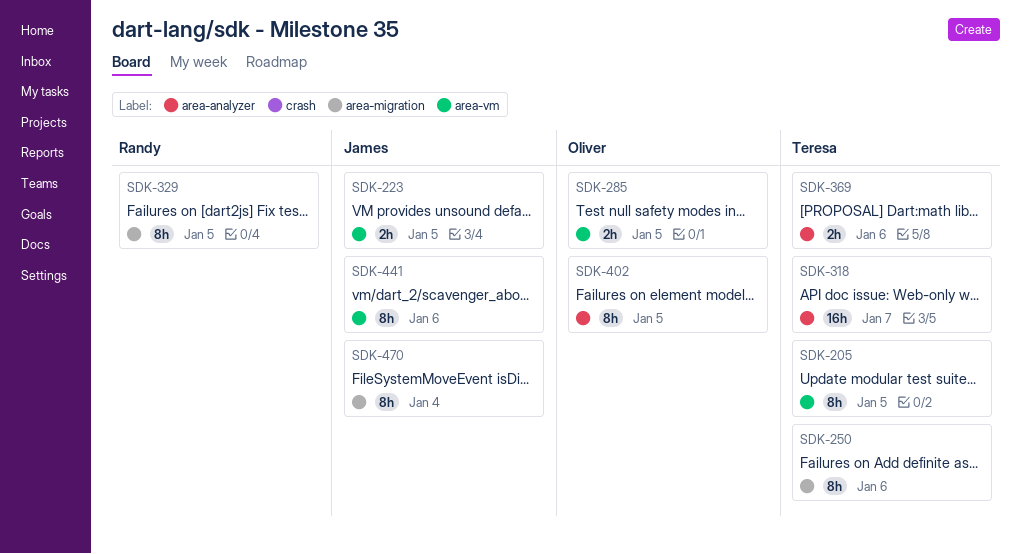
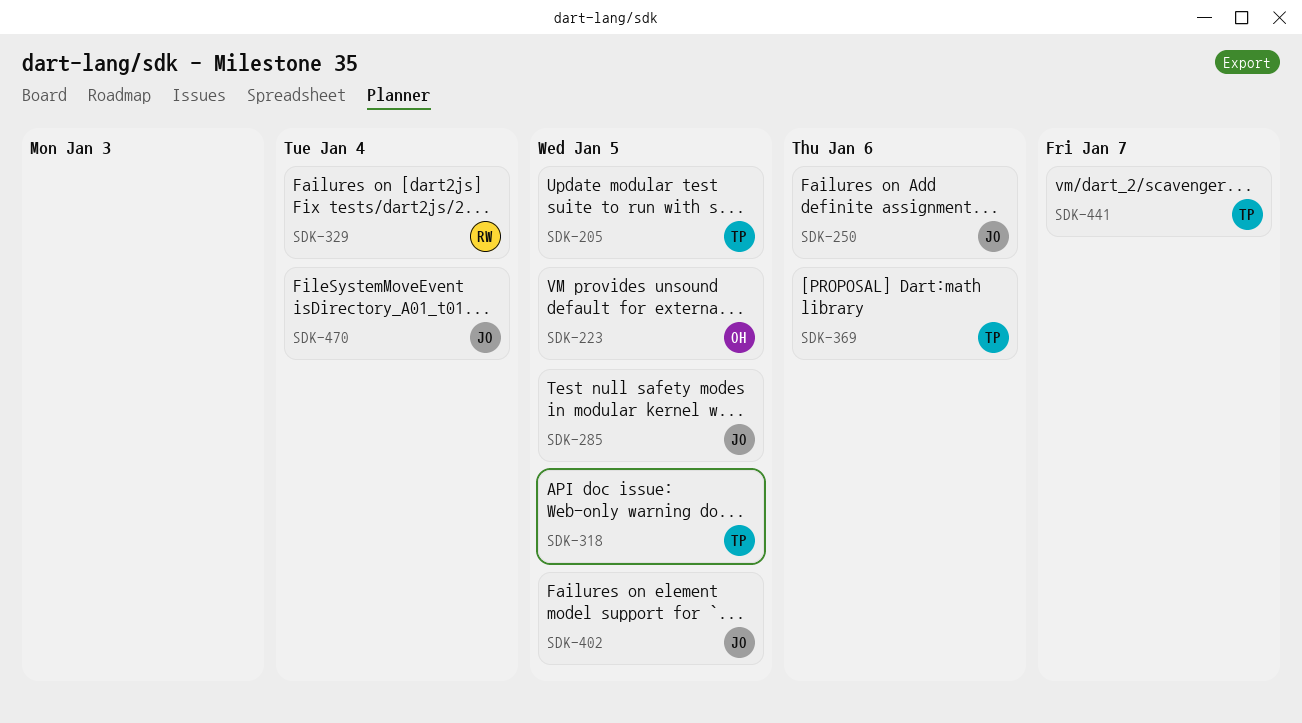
SDK-223, owner: James -> Oliver
SDK-250, owner: Teresa -> James
SDK-285, owner: Oliver -> James
SDK-318, due: Jan 7 -> Jan 5
SDK-329, due: Jan 5 -> Jan 4
SDK-402, owner: Oliver -> James
SDK-441, owner: James -> Teresa
SDK-441, due: Jan 6 -> Jan 7

